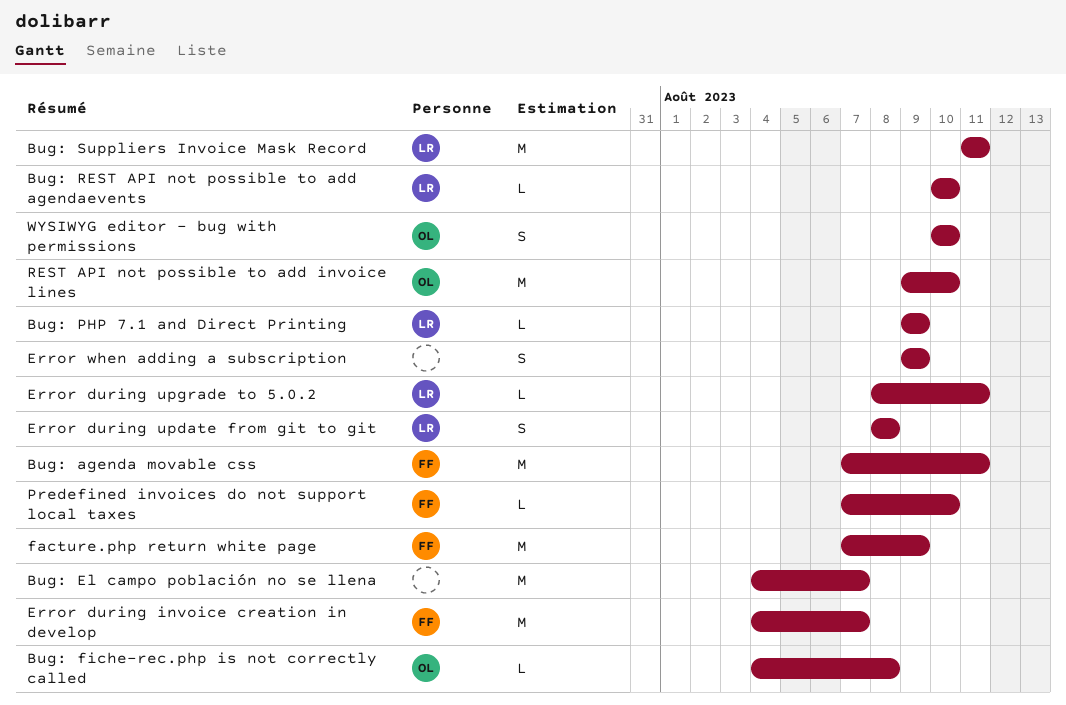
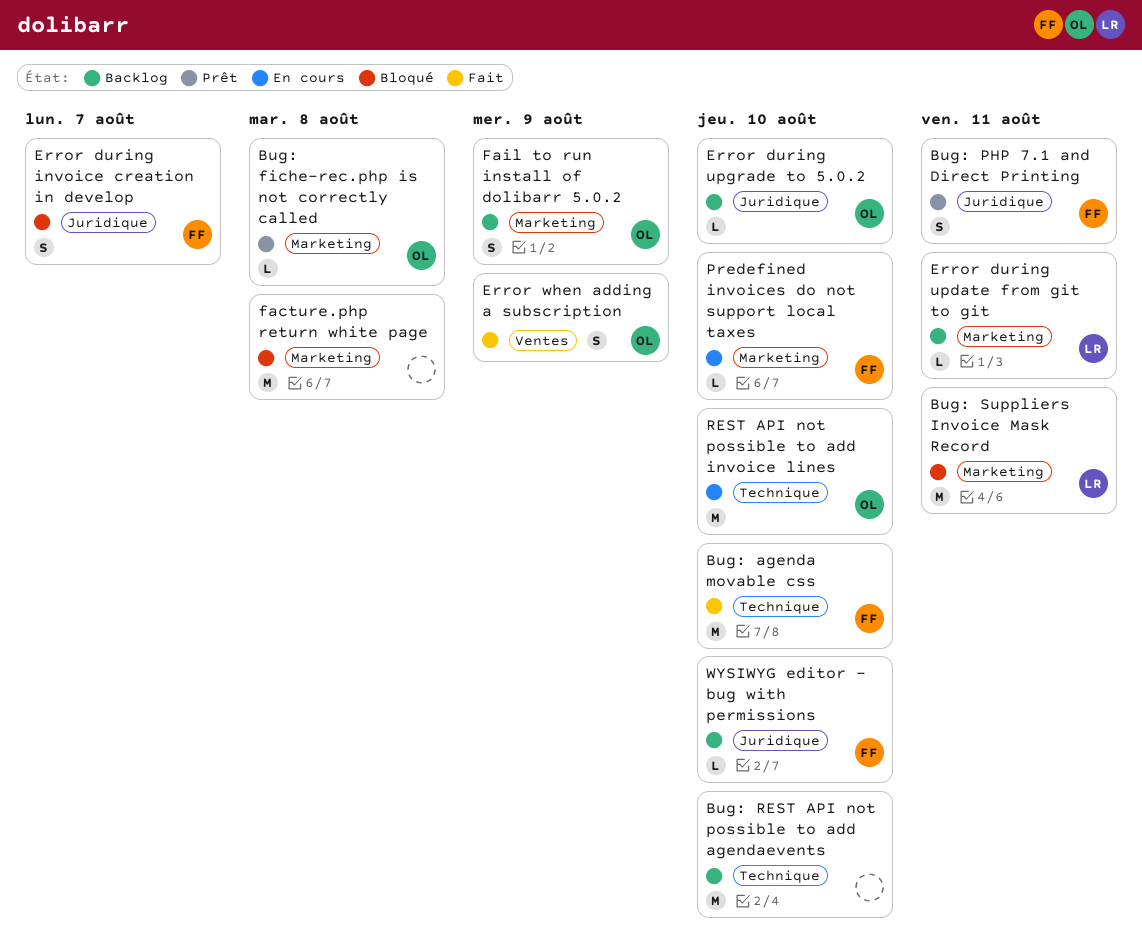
Bug: agenda movable css, due: Aug 11 -> Aug 10
Bug: El campo población no se llena: present -> none
Bug: PHP 7.1 and Direct Printing, owner: LR -> FF
Bug: PHP 7.1 and Direct Printing, estimate: L -> S
Bug: PHP 7.1 and Direct Printing, due: Aug 9 -> Aug 11
Bug: REST API not possible to add agendaevents, owner: LR -> none
Bug: REST API not possible to add agendaevents, estimate: L -> M
Error during invoice creation in develop, estimate: M -> S
Error during update from git to git, estimate: S -> L
Error during update from git to git, due: Aug 8 -> Aug 11
Error during upgrade to 5.0.2, owner: LR -> OL
Error during upgrade to 5.0.2, due: Aug 11 -> Aug 10
Error when adding a subscription, owner: none -> OL
facture.php return white page, owner: FF -> none
facture.php return white page, due: Aug 9 -> Aug 8
Fail to run install of dolibarr 5.0.2: none -> present
WYSIWYG editor - bug with permissions, owner: OL -> FF
WYSIWYG editor - bug with permissions, estimate: S -> L

